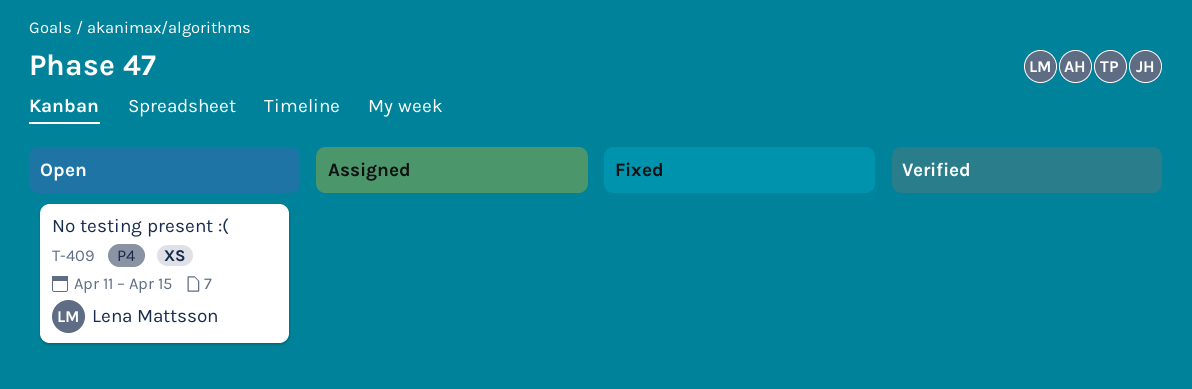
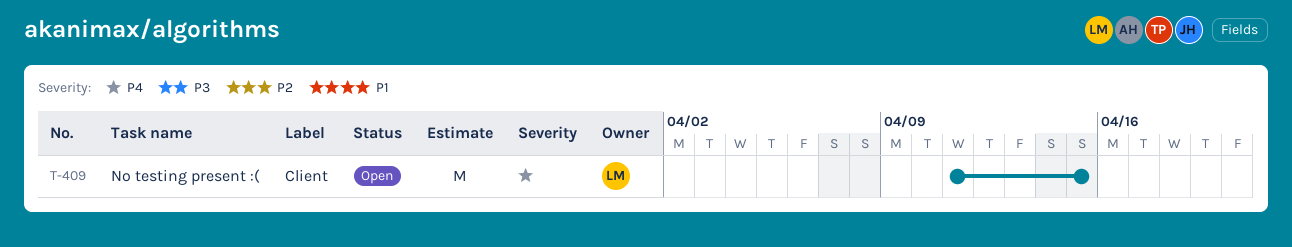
T-409, estimate: XS -> M

